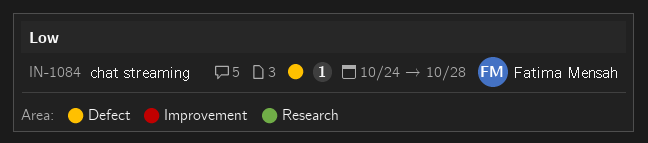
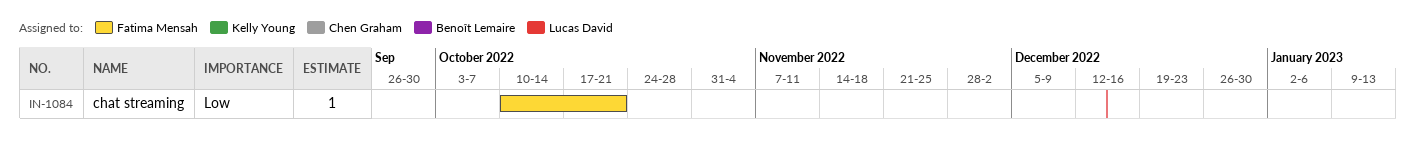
IN-1084, start: Oct 24 -> Oct 10
IN-1084, due: Oct 28 -> Oct 21

